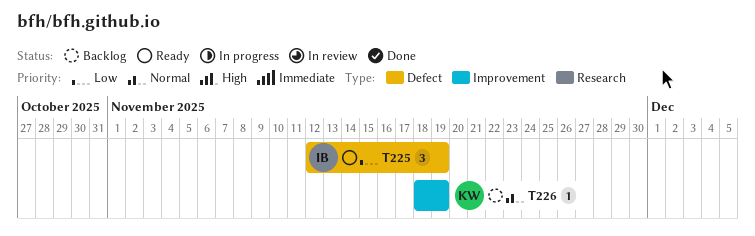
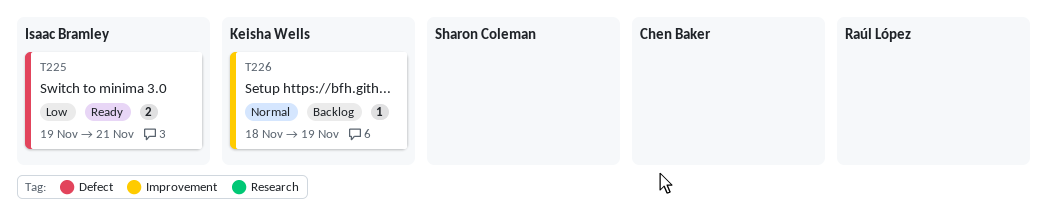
T225, estimate: 3 -> 2
T225, start: Nov 12 -> Nov 19
T225, due: Nov 19 -> Nov 21

